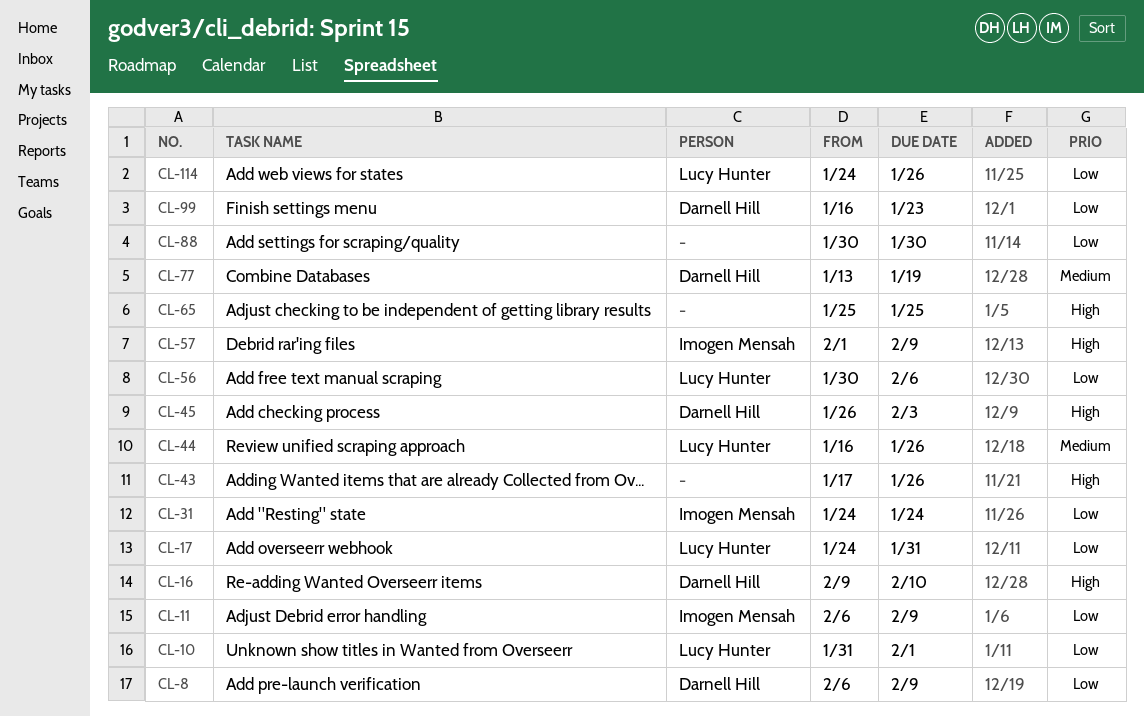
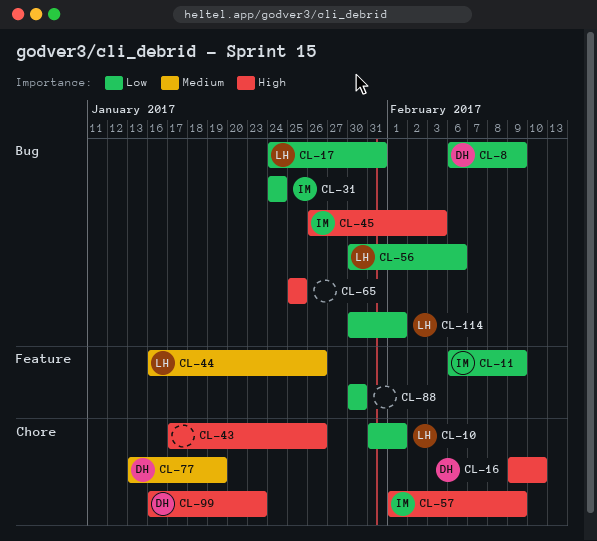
CL-45, owner: Darnell Hill -> Imogen Mensah
CL-99, priority: Low -> High
CL-114, start: Jan 24 -> Jan 30
CL-114, due: Jan 26 -> Feb 1

